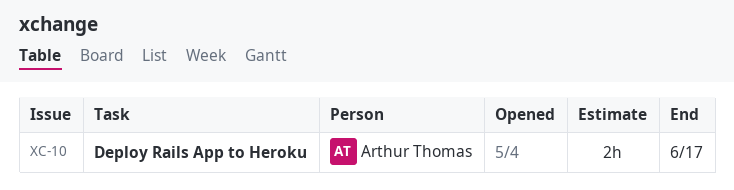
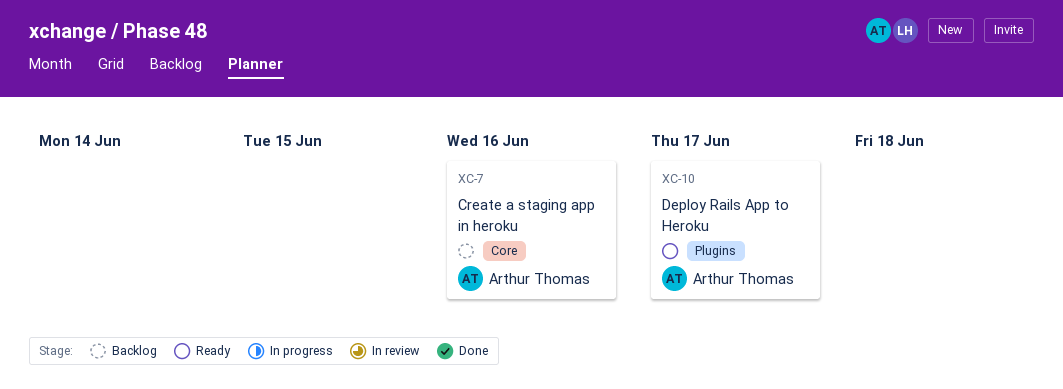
XC-7: none -> present

